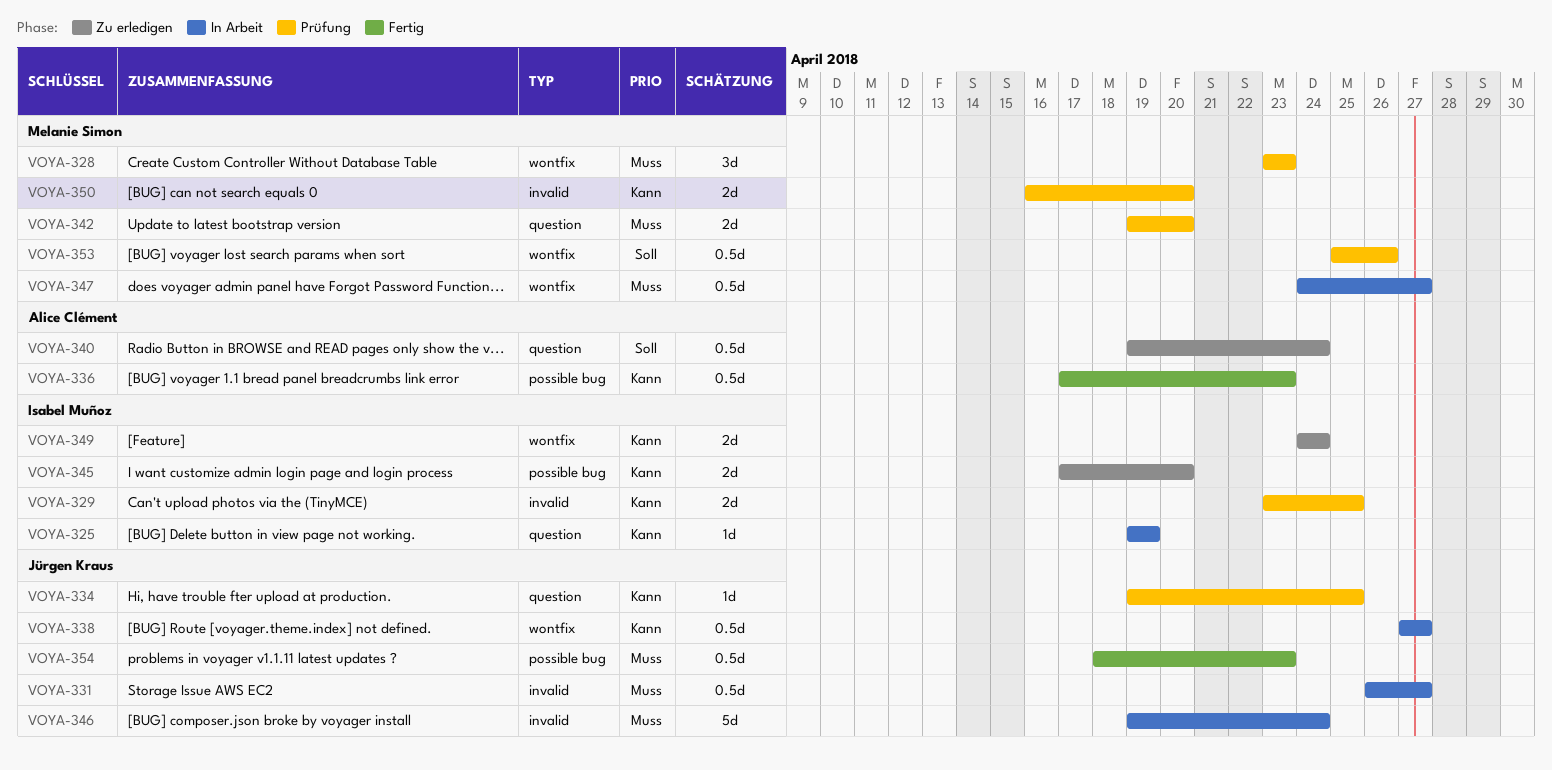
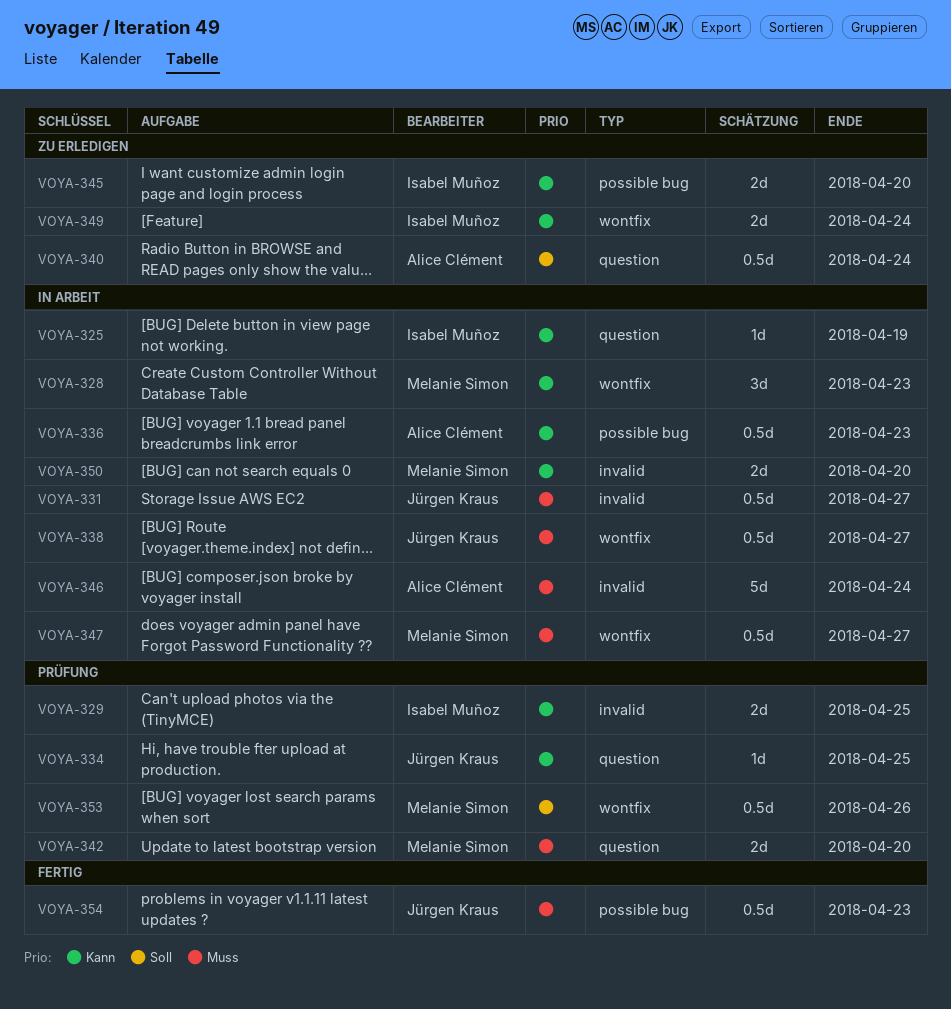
VOYA-328, status: Prüfung -> In Arbeit
VOYA-328, priority: Muss -> Kann
VOYA-336, status: Fertig -> In Arbeit
VOYA-338, priority: Kann -> Muss
VOYA-346, owner: Jürgen Kraus -> Alice Clément
VOYA-350, status: Prüfung -> In Arbeit

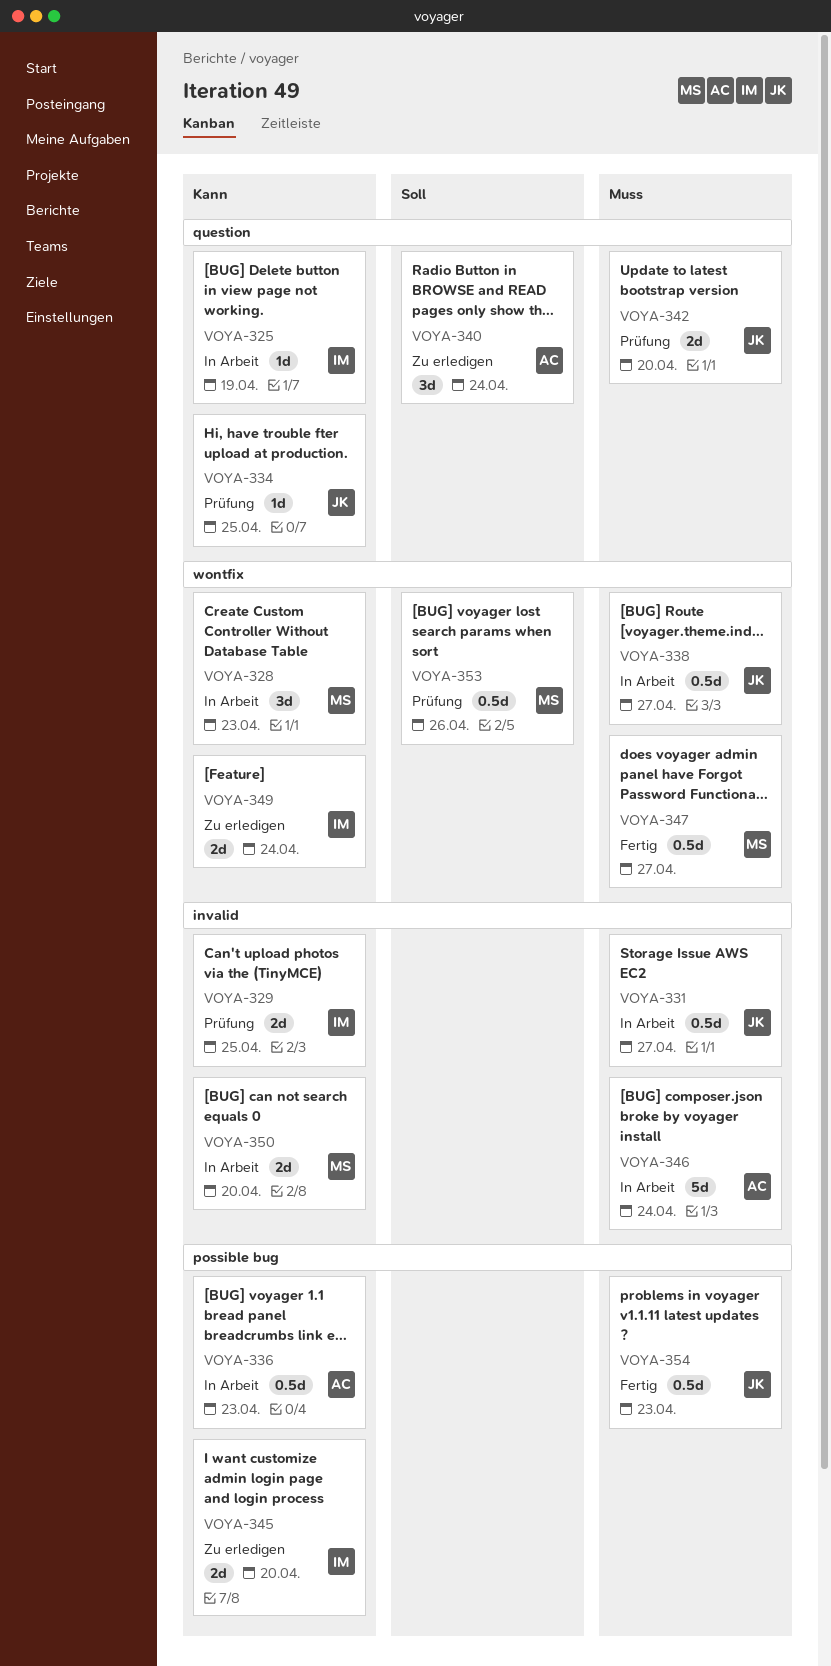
VOYA-340, estimate: 0.5d -> 3d
VOYA-342, owner: Melanie Simon -> Jürgen Kraus
VOYA-347, status: In Arbeit -> Fertig

